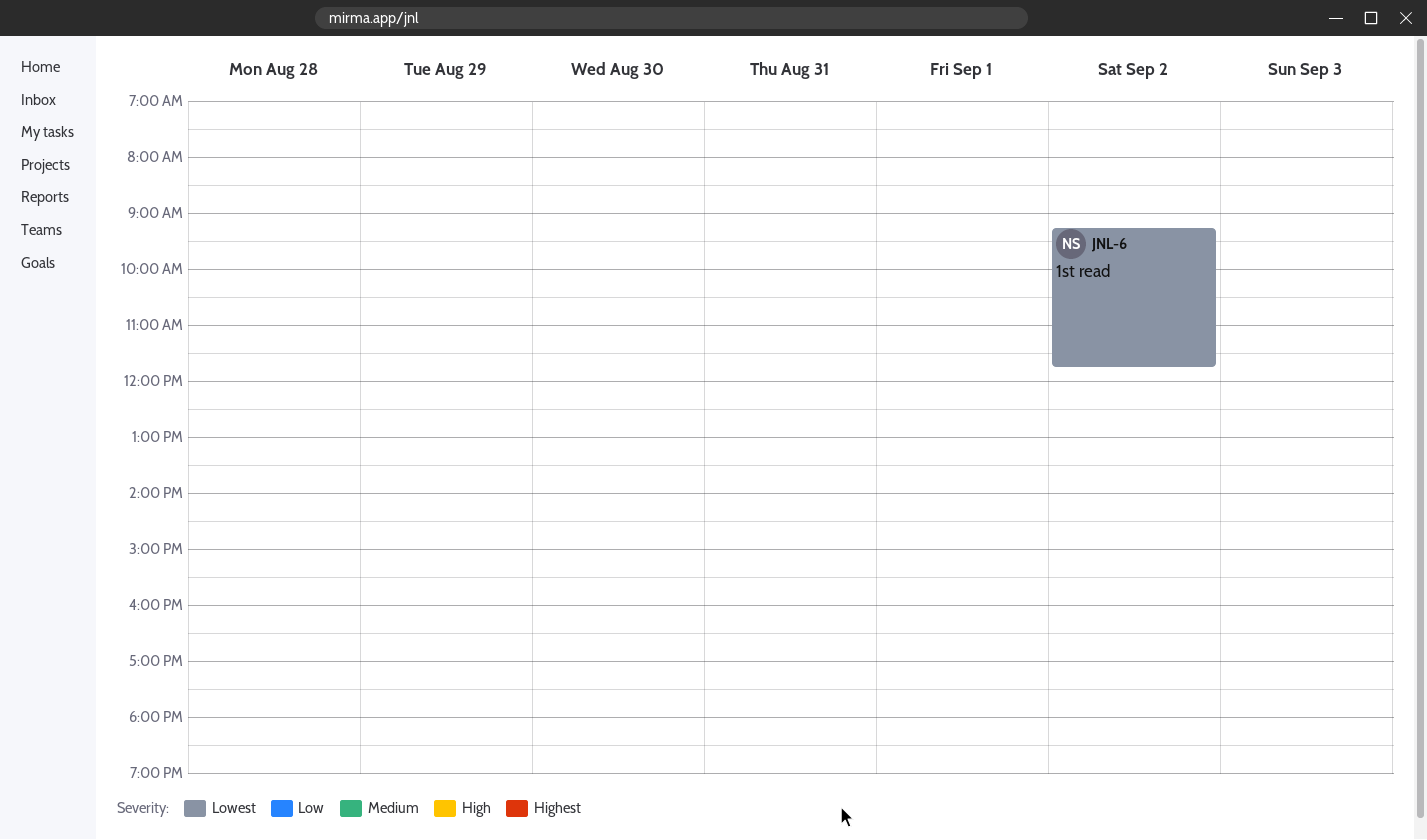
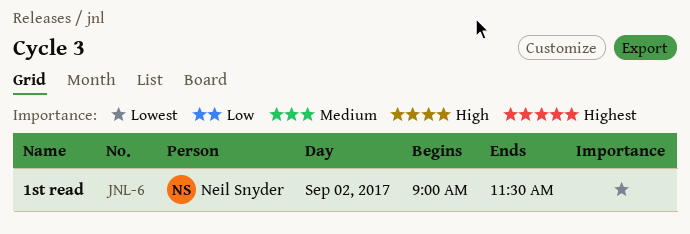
JNL-6, begins: 09:15 -> 09:00
JNL-6, ends: 11:45 -> 11:30

